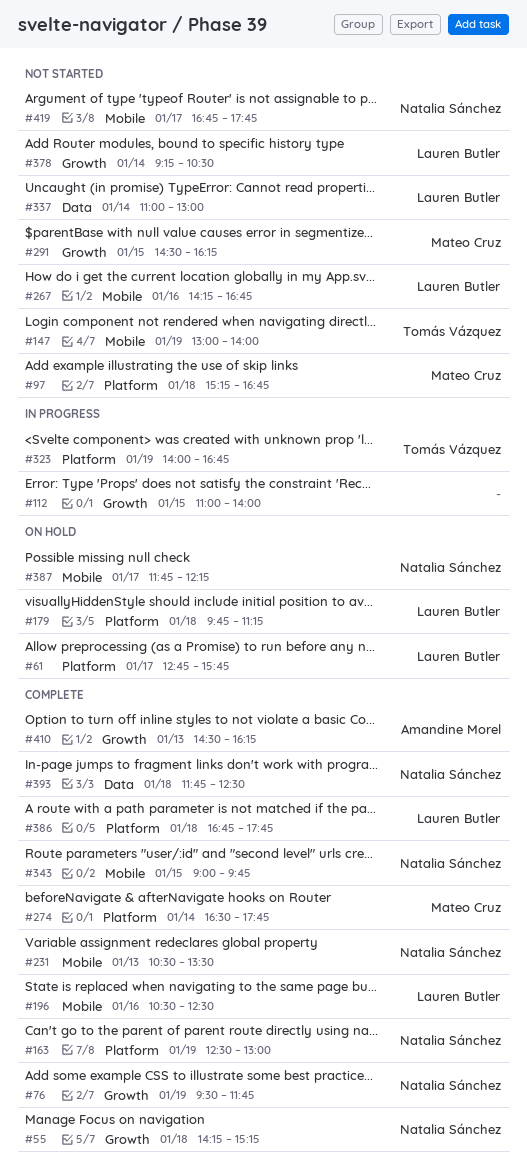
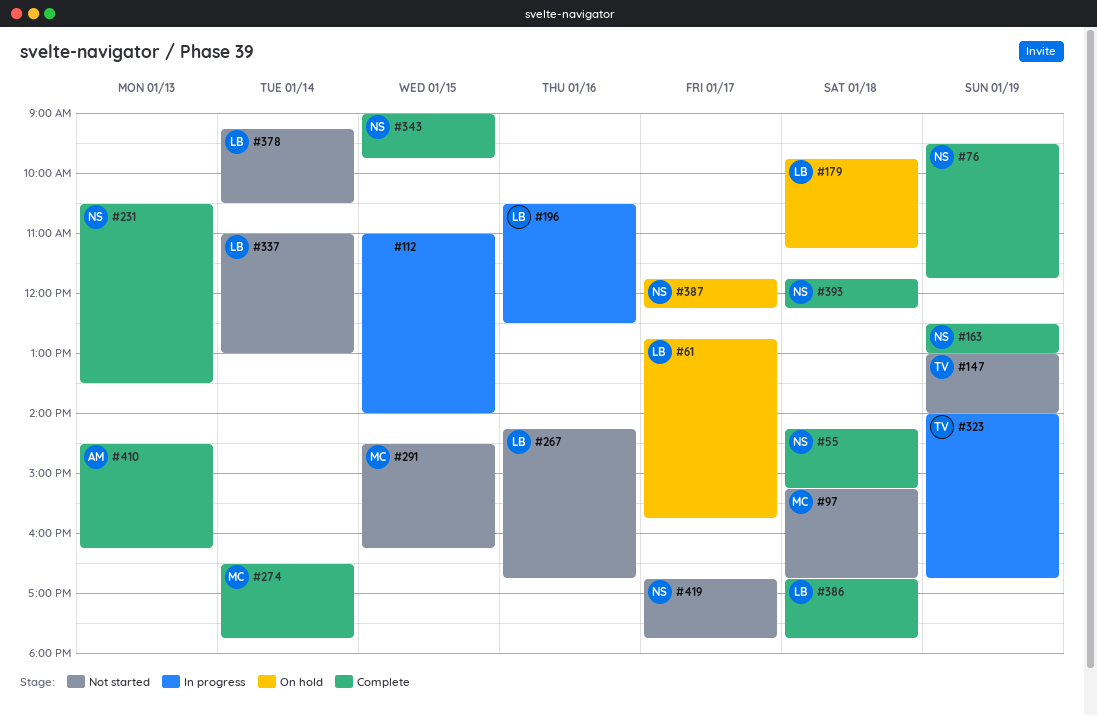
#196, status: Complete -> In progress
#393, ends: 12:30 -> 12:15

